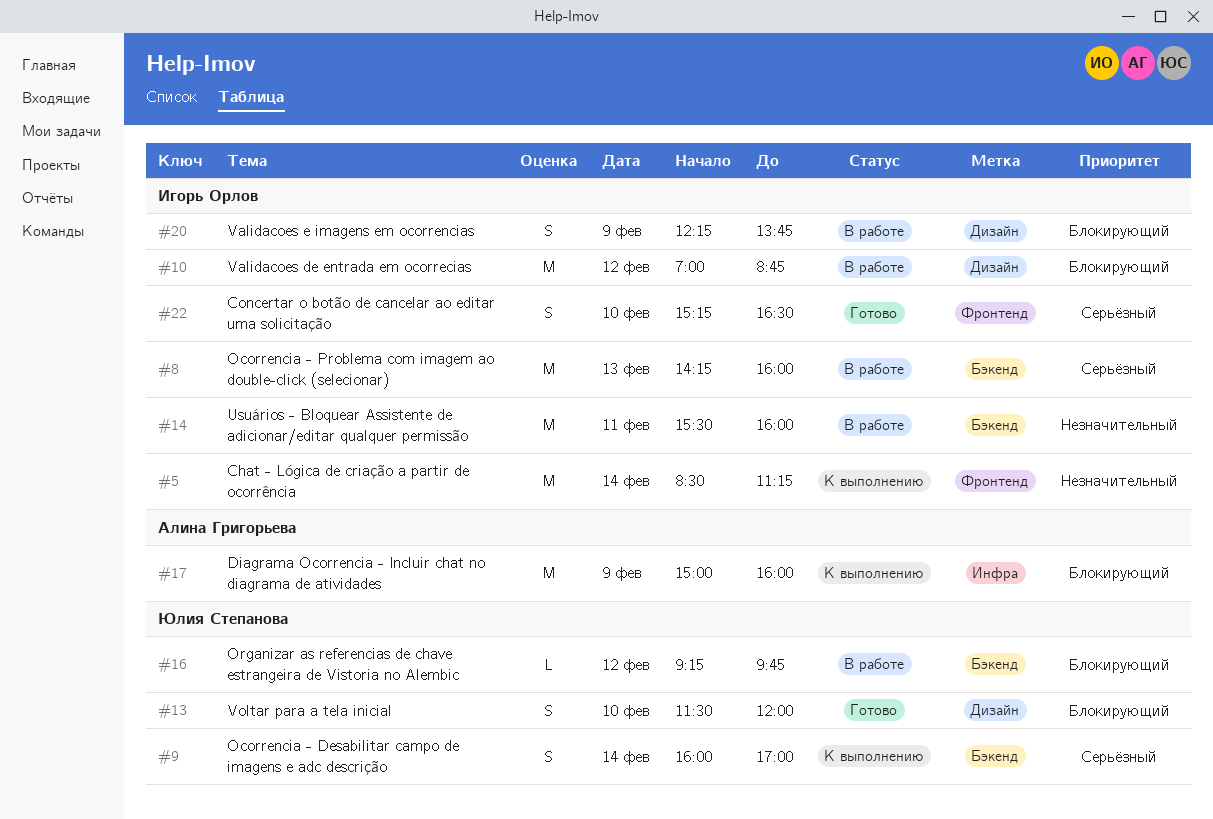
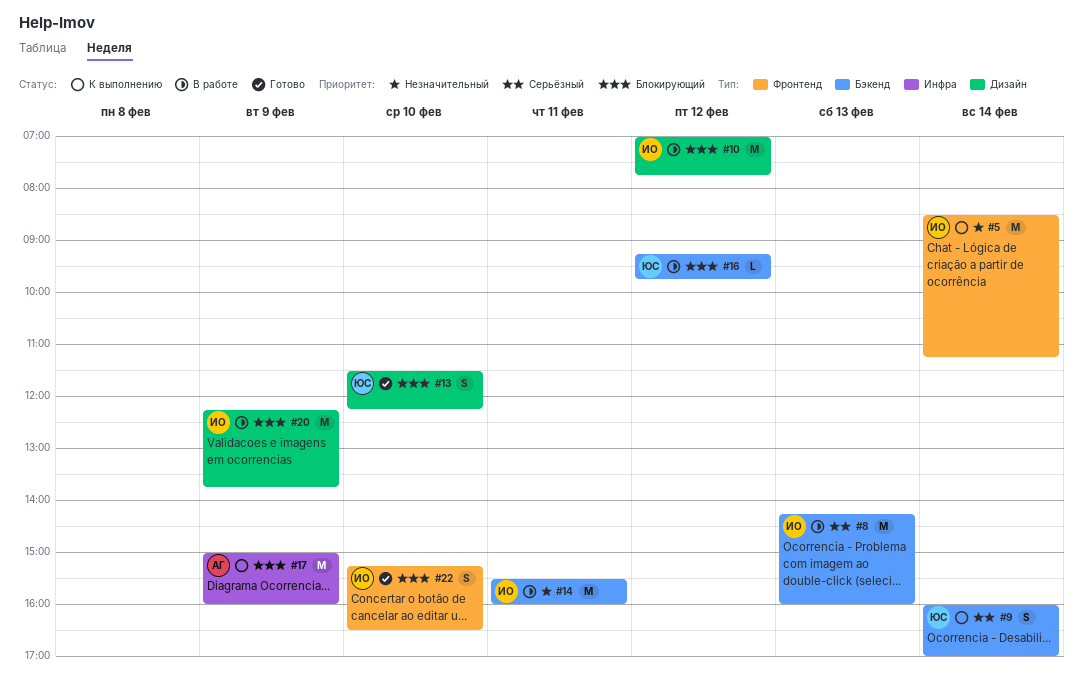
#10, ends: 08:45 -> 07:45
#13, ends: 12:00 -> 12:15
#20, estimate: S -> M
#22, priority: Серьёзный -> Блокирующий

